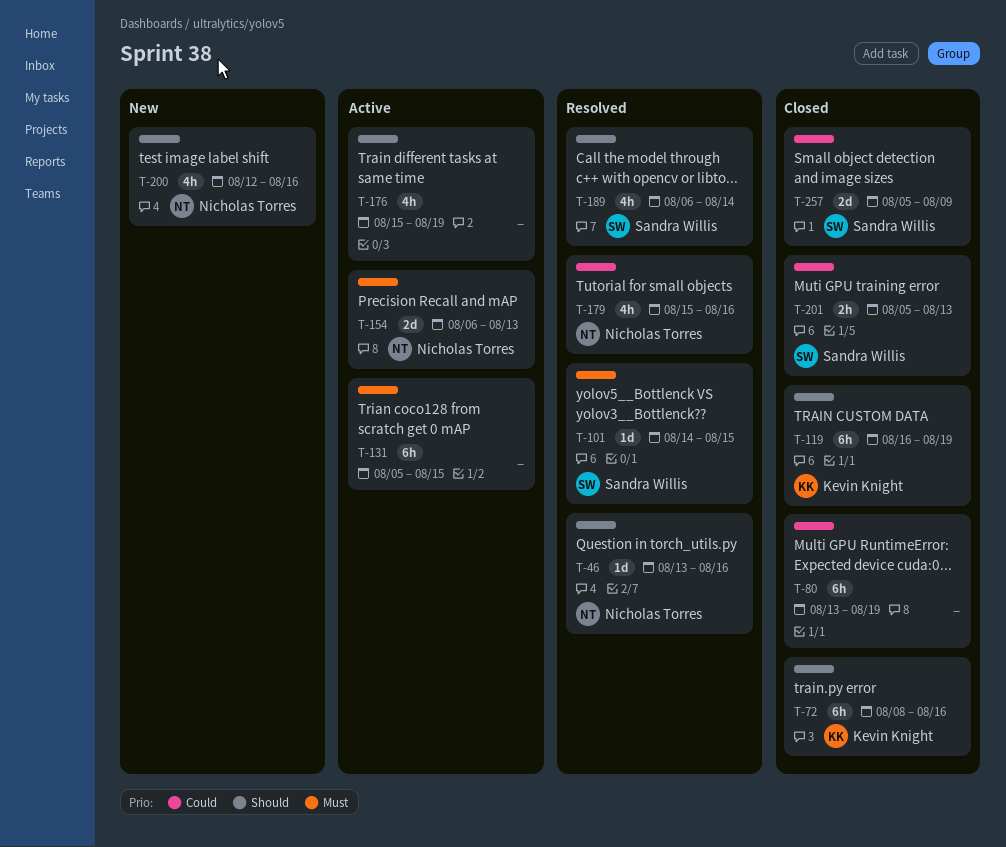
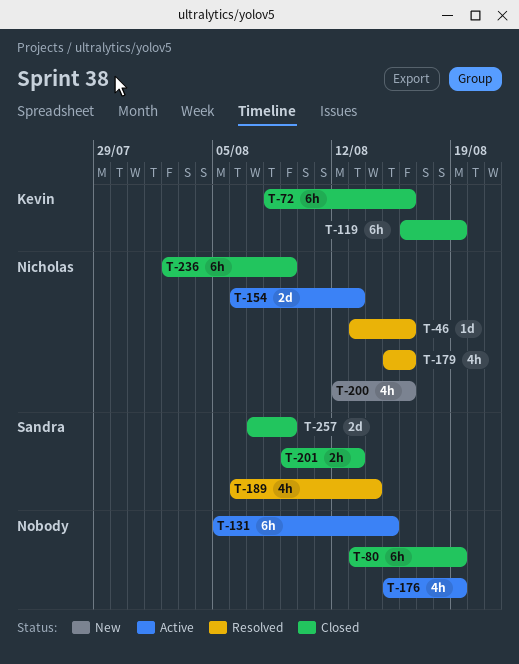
T-101: present -> none
T-201, start: Aug 5 -> Aug 9
T-236: none -> present
T-257, start: Aug 5 -> Aug 7

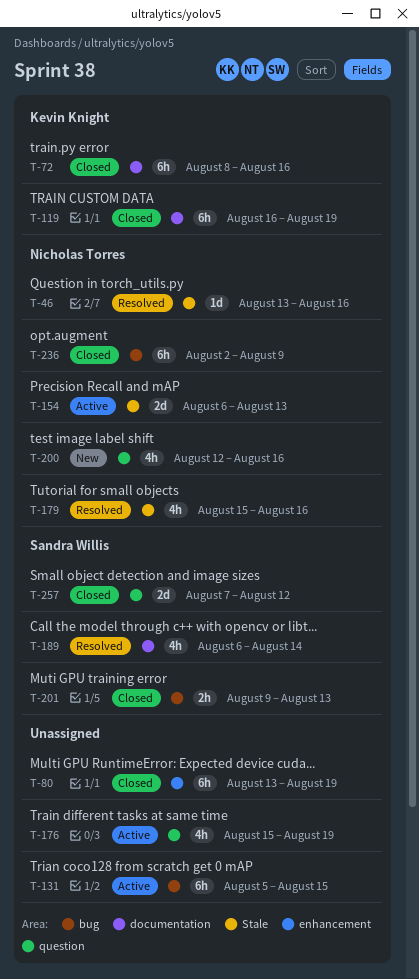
T-257, due: Aug 9 -> Aug 12

